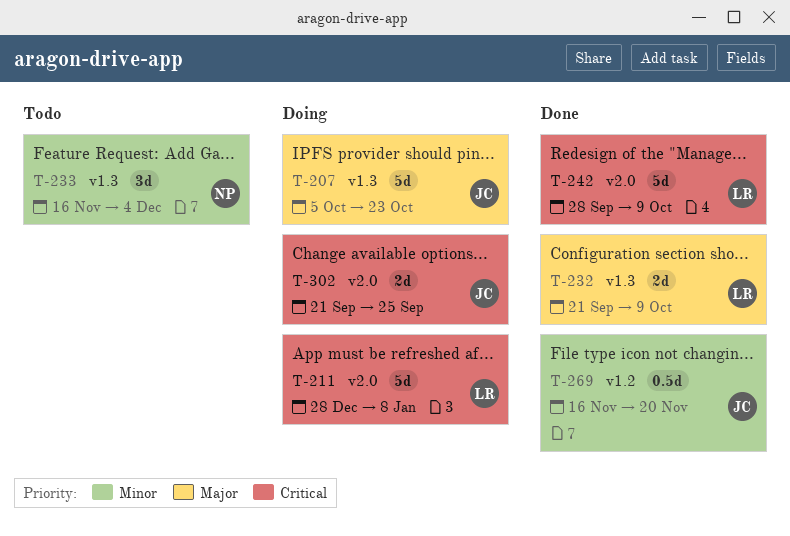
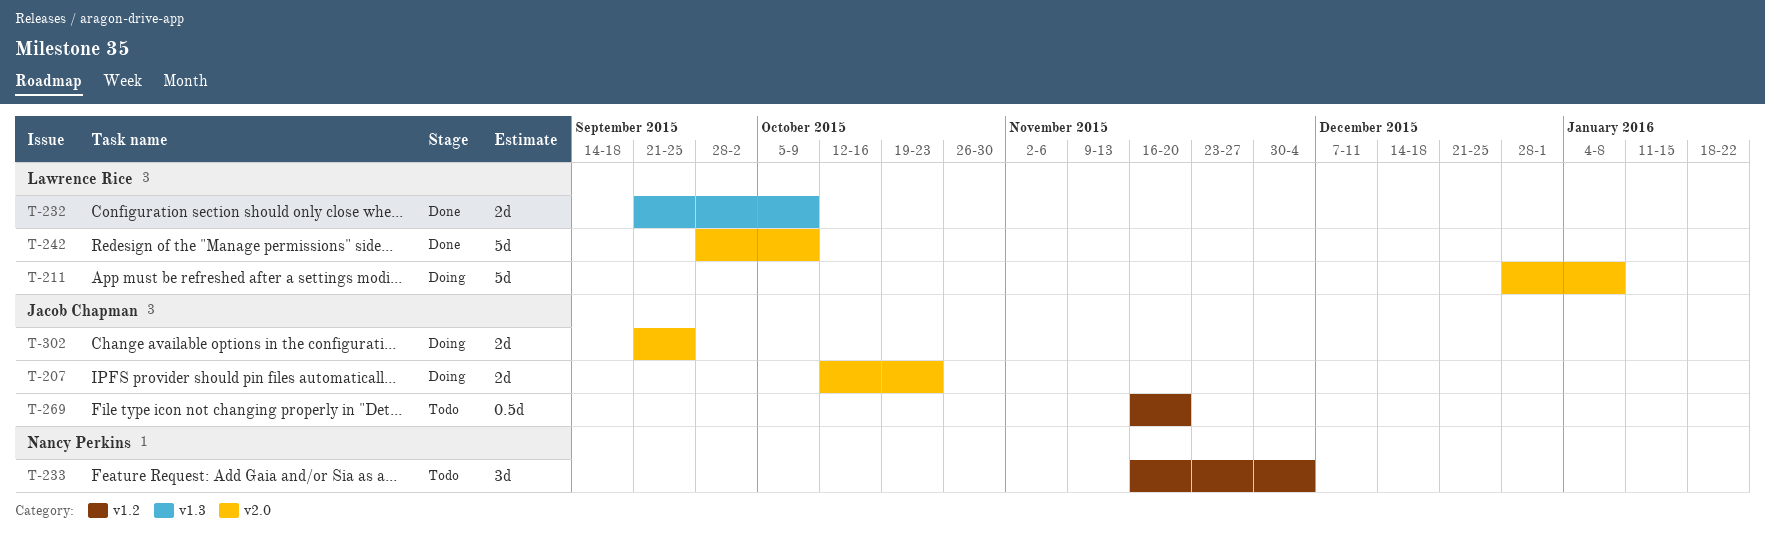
T-207, label: v1.3 -> v2.0
T-207, estimate: 5d -> 2d
T-207, start: Oct 5 -> Oct 12
T-233, label: v1.3 -> v1.2
T-269, status: Done -> Todo

